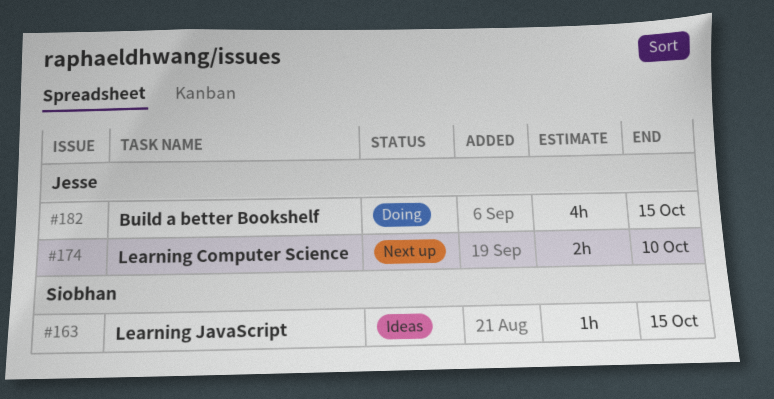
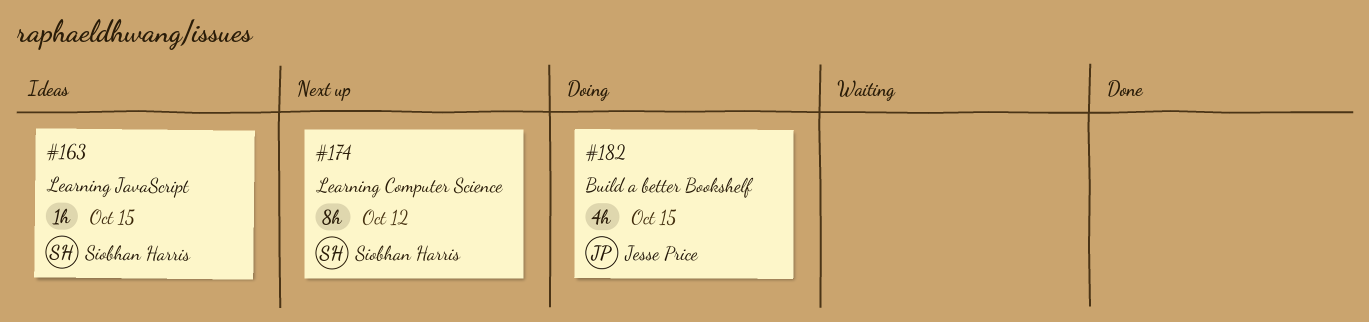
#174, owner: Jesse Price -> Siobhan Harris
#174, estimate: 2h -> 8h
#174, due: Oct 10 -> Oct 12

